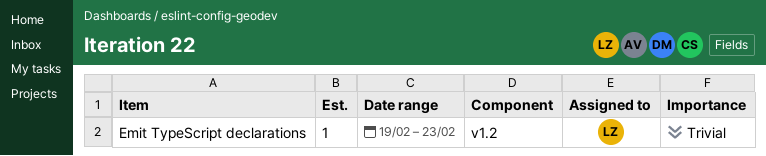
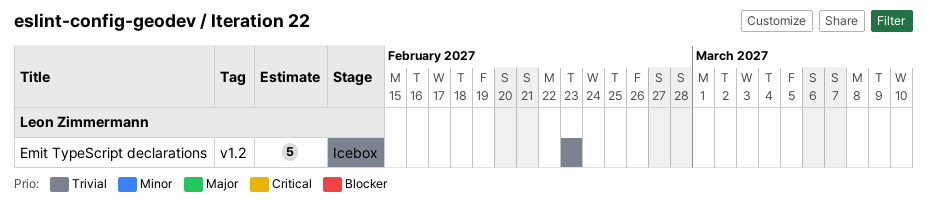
Emit TypeScript declarations, estimate: 1 -> 5
Emit TypeScript declarations, start: Feb 19 -> Feb 23

